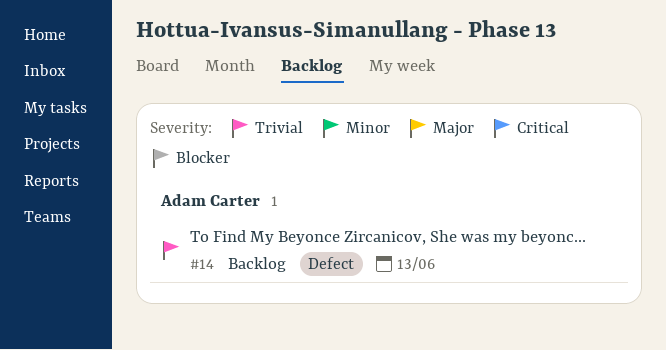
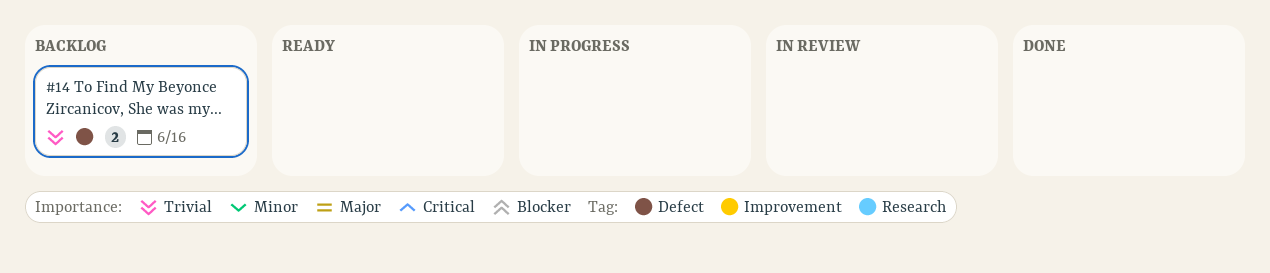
#14, due: Jun 13 -> Jun 16

